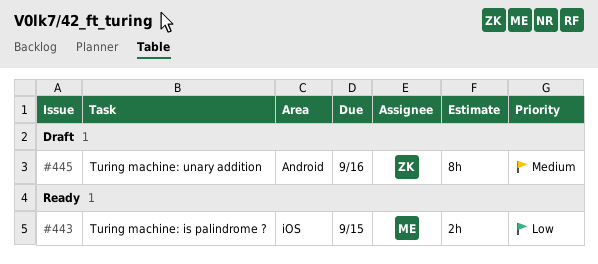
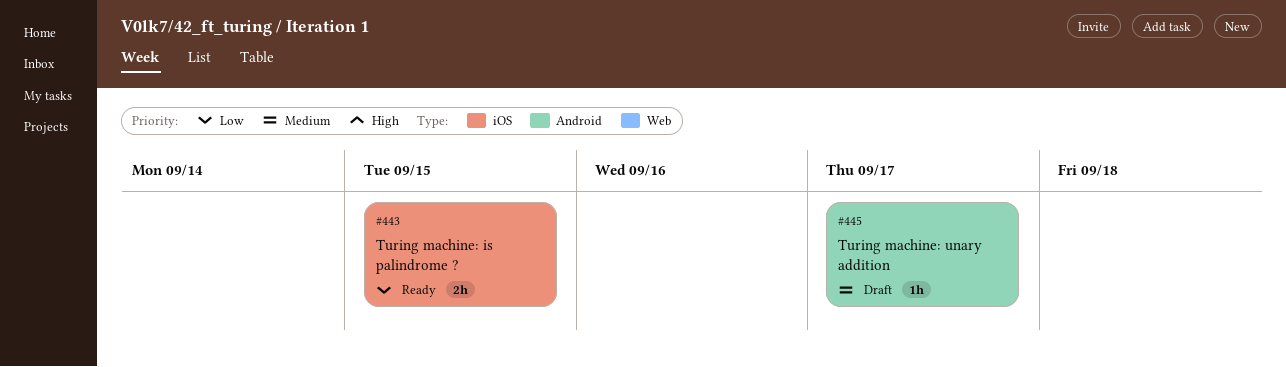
#445, estimate: 8h -> 1h
#445, due: Sep 16 -> Sep 17

